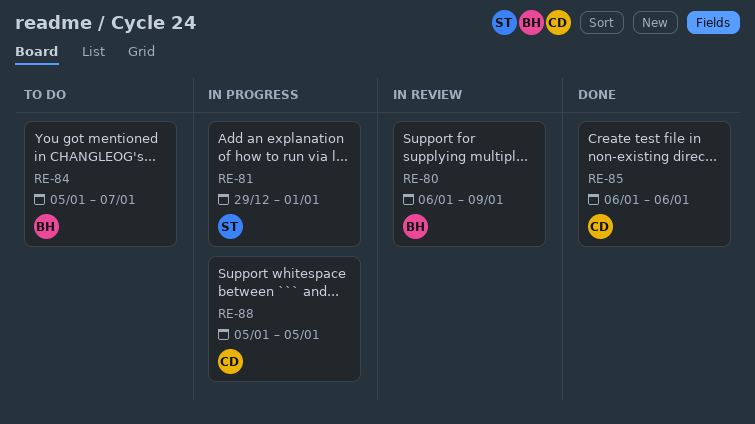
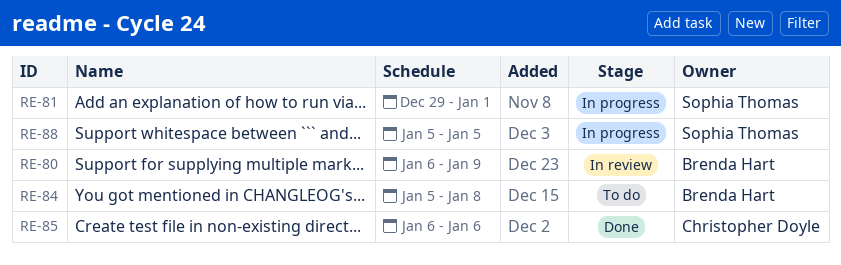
RE-84, due: Jan 7 -> Jan 8
RE-88, owner: Christopher Doyle -> Sophia Thomas

